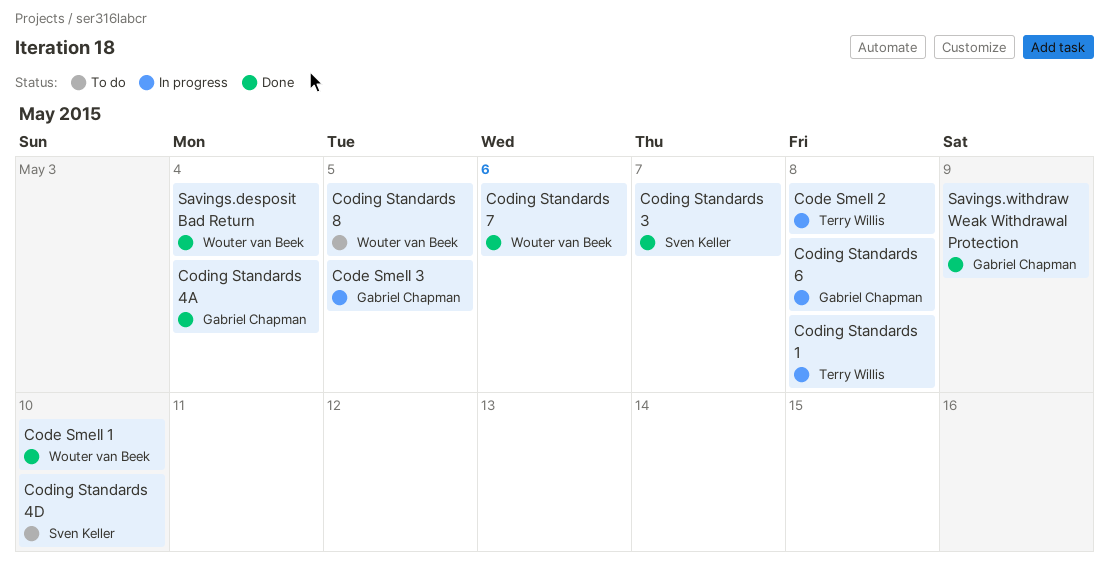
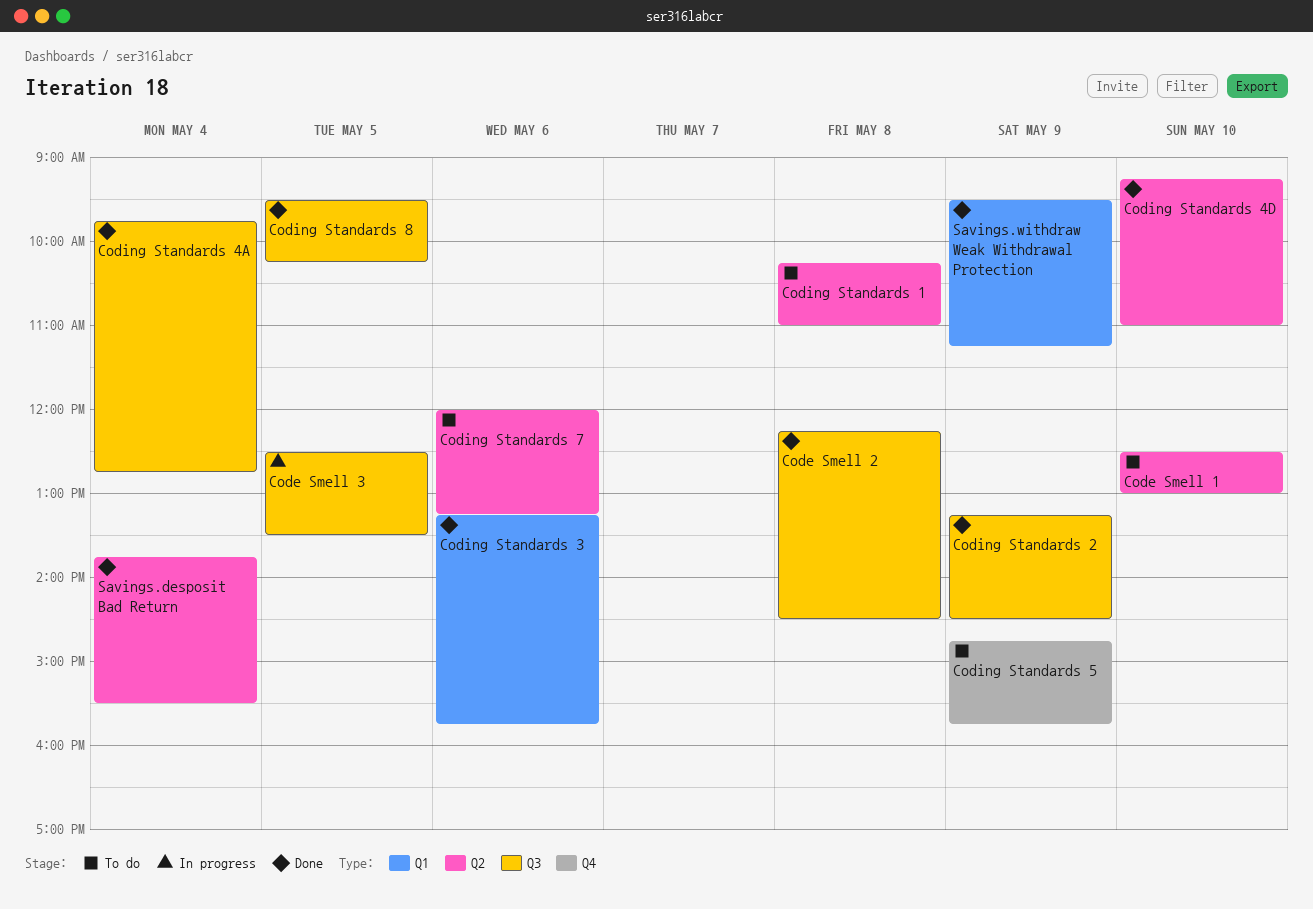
Code Smell 1, status: Done -> To do
Code Smell 2, status: In progress -> Done
Coding Standards 1, status: In progress -> To do
Coding Standards 2: none -> present
Coding Standards 3, day: May 7 -> May 6
Coding Standards 4D, status: To do -> Done
Coding Standards 5: none -> present
Coding Standards 6: present -> none
Coding Standards 7, status: Done -> To do
Coding Standards 8, status: To do -> Done

